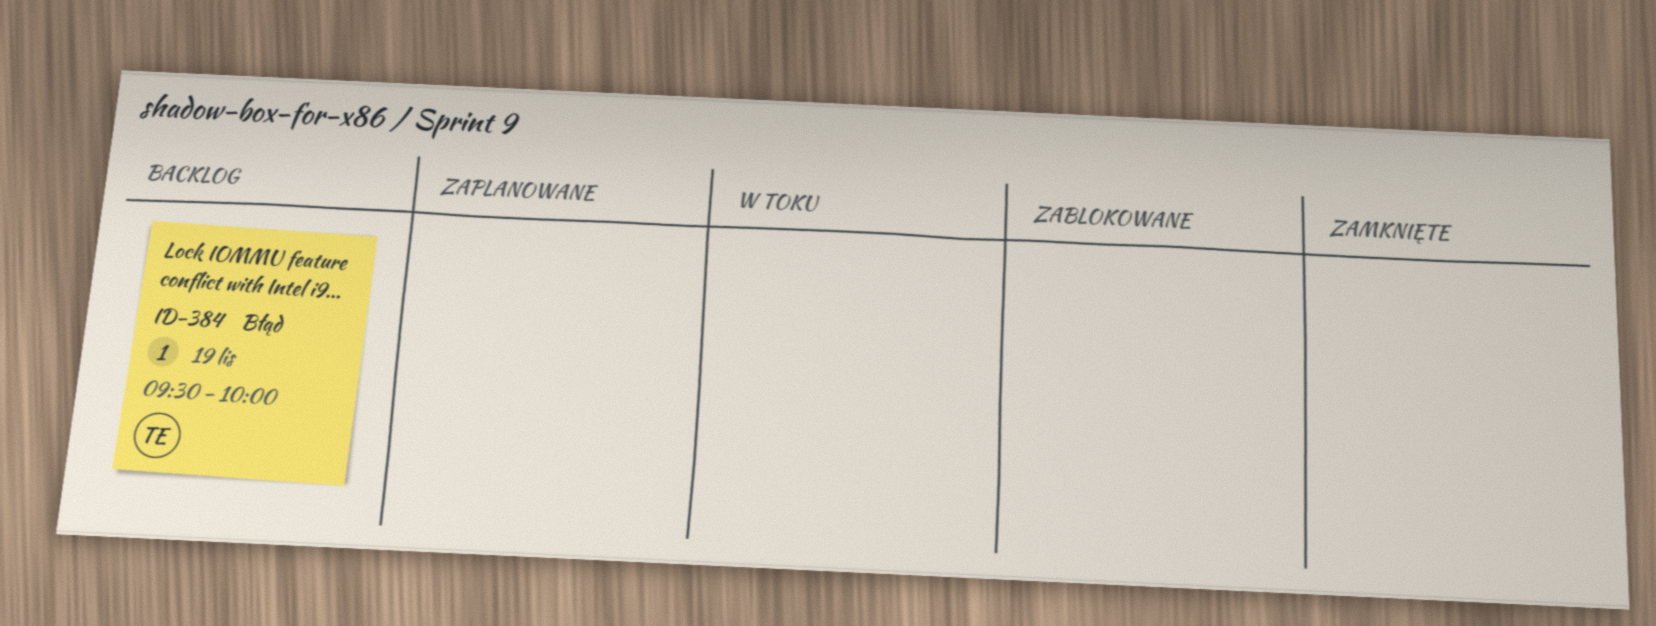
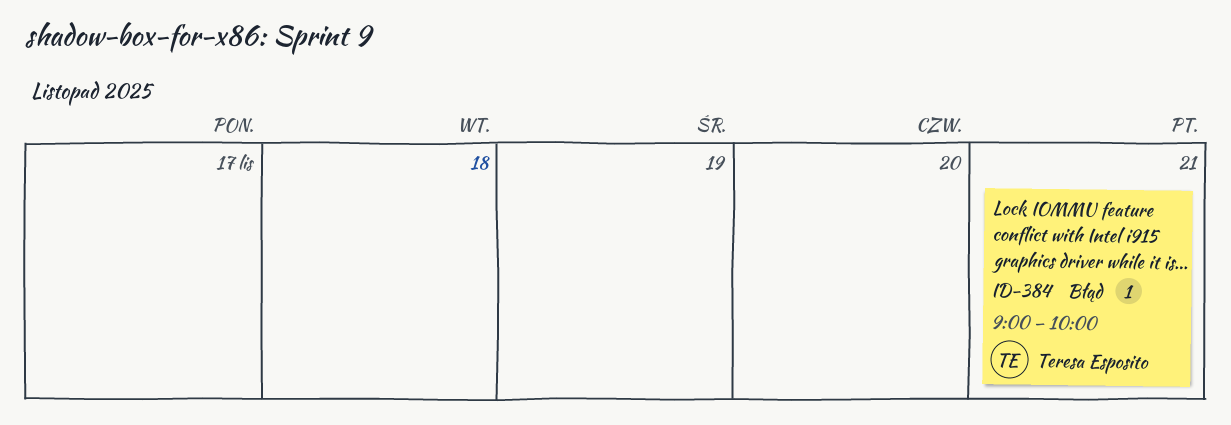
ID-384, day: Nov 19 -> Nov 21
ID-384, begins: 09:30 -> 09:00

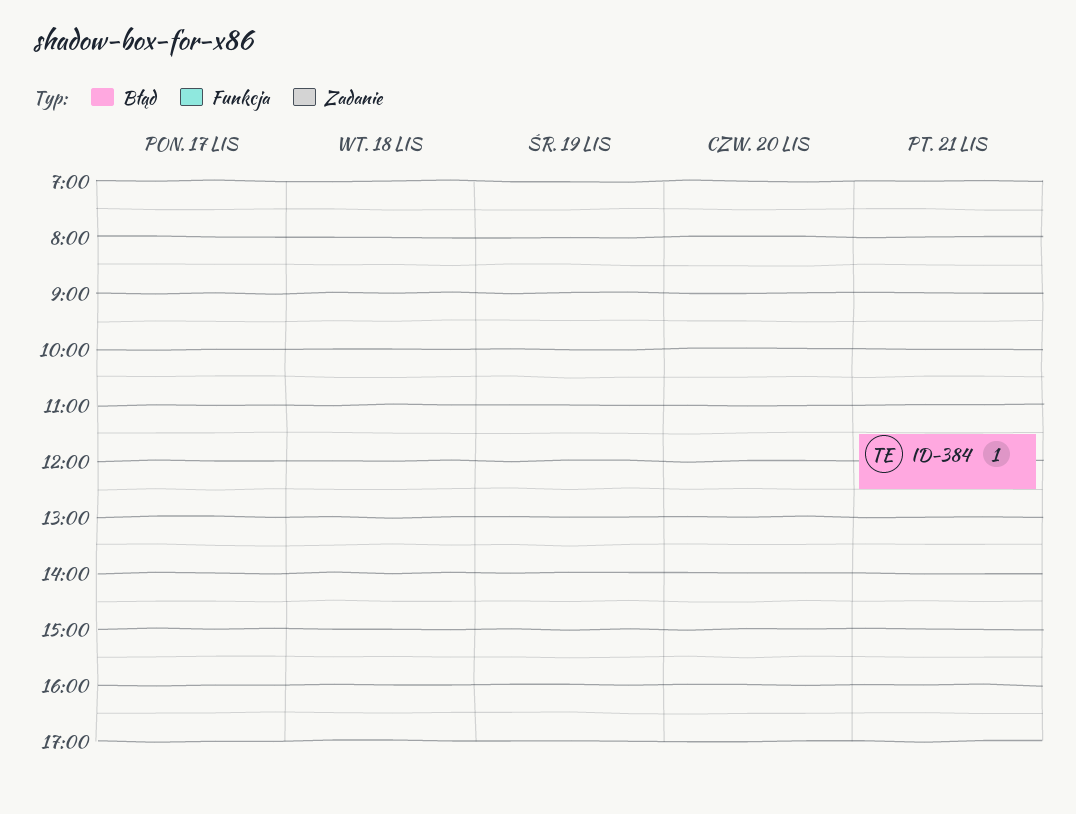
ID-384, begins: 09:00 -> 11:30
ID-384, ends: 10:00 -> 12:30

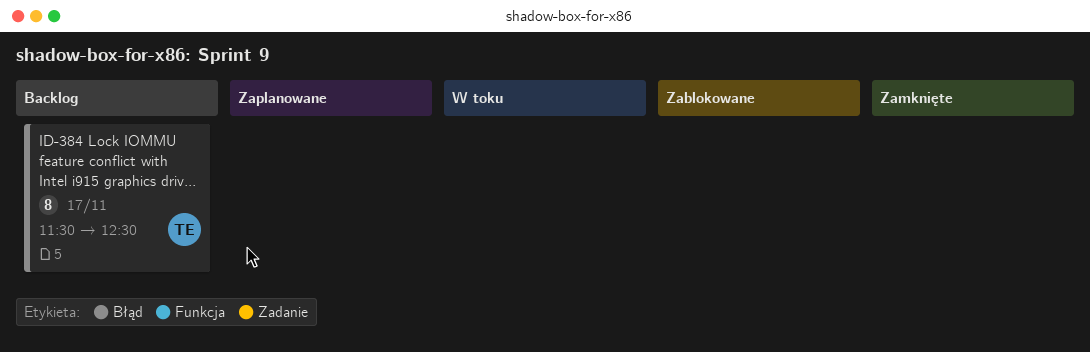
ID-384, estimate: 1 -> 8
ID-384, day: Nov 21 -> Nov 17

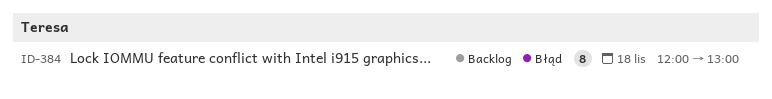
ID-384, day: Nov 17 -> Nov 18
ID-384, begins: 11:30 -> 12:00
ID-384, ends: 12:30 -> 13:00

